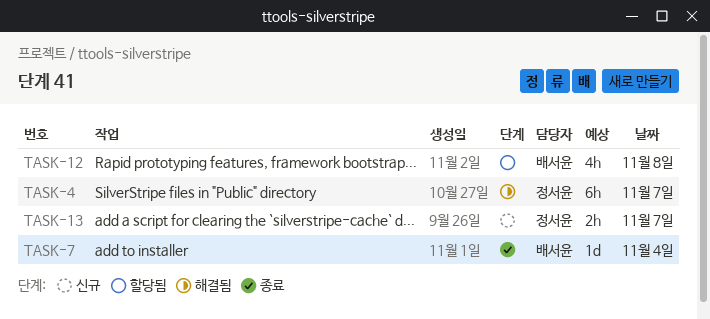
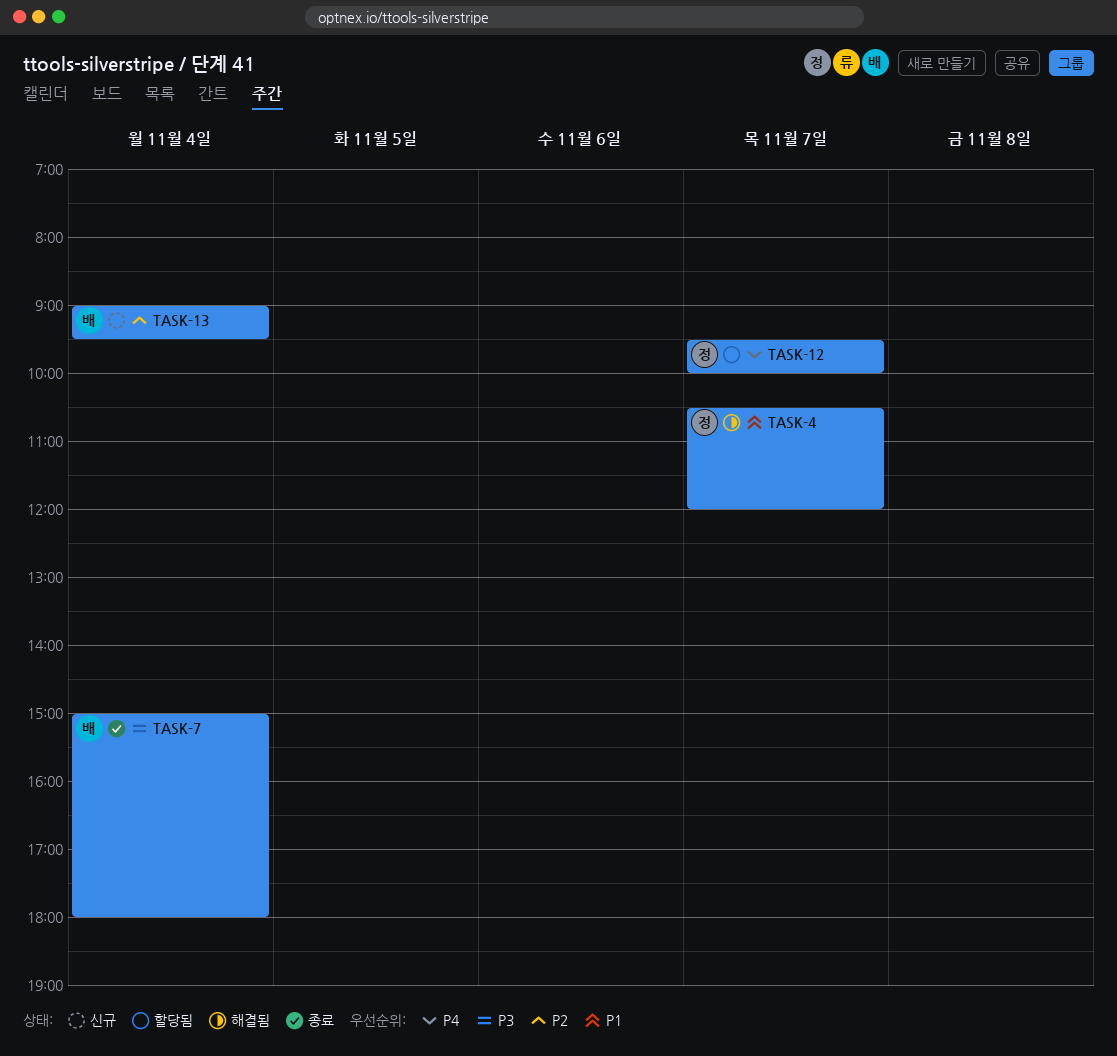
TASK-12, owner: 배서윤 -> 정서윤
TASK-12, day: Nov 8 -> Nov 7
TASK-13, owner: 정서윤 -> 배서윤
TASK-13, day: Nov 7 -> Nov 4

